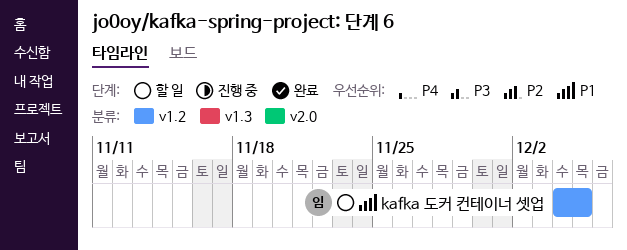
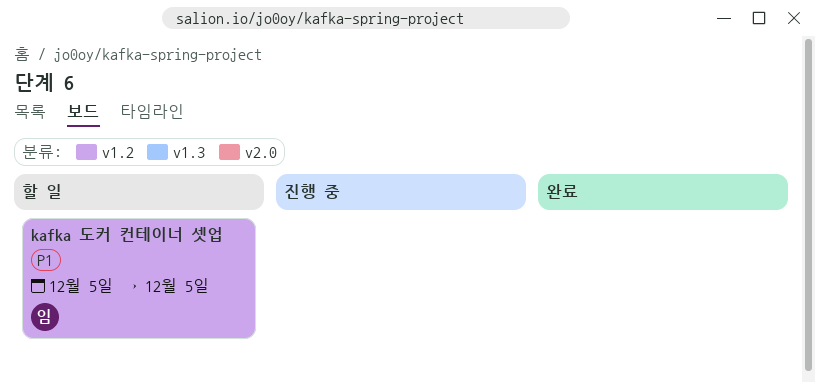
kafka 도커 컨테이너 셋업, start: Dec 4 -> Dec 5

